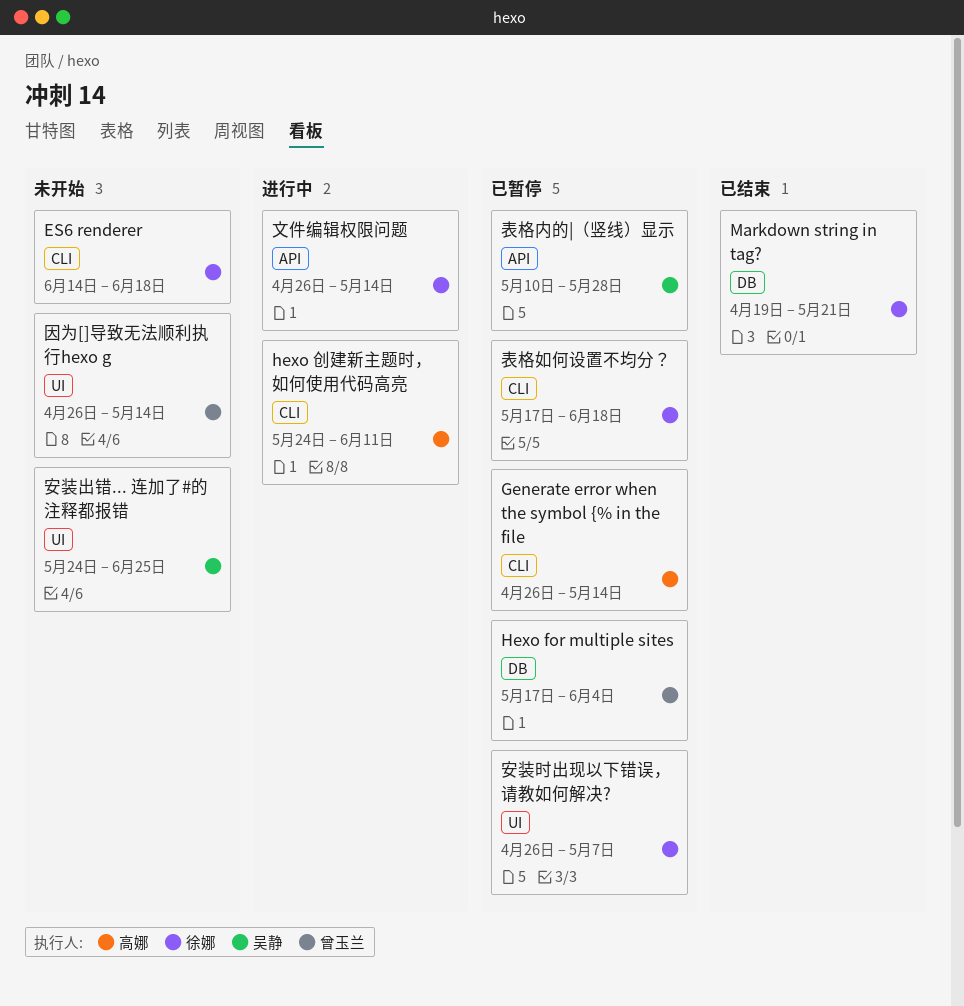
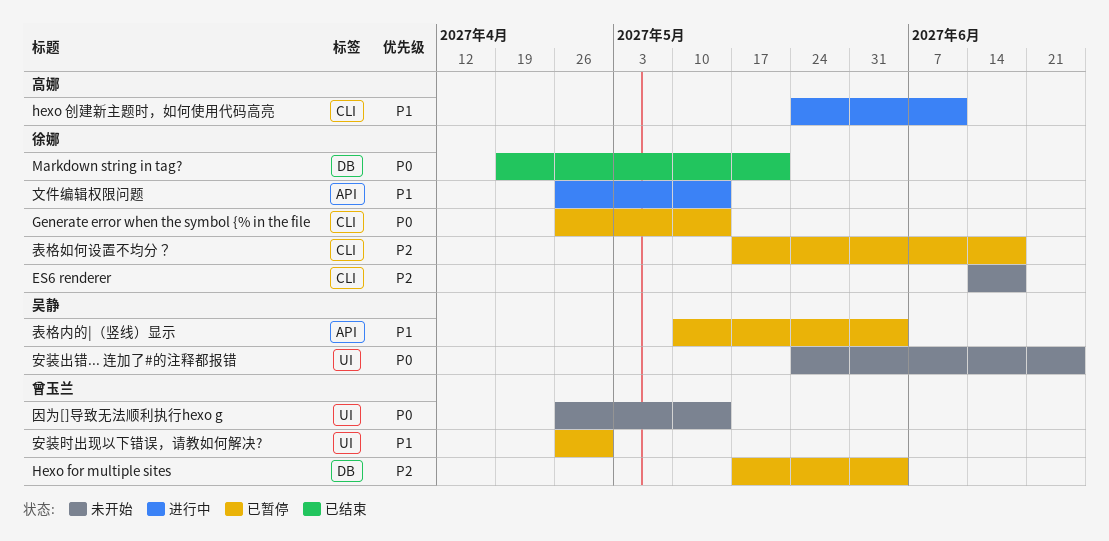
Generate error when the symbol {% in the file, owner: 高娜 -> 徐娜
安装时出现以下错误，请教如何解决?, owner: 徐娜 -> 曾玉兰
安装时出现以下错误，请教如何解决?, due: May 7 -> Apr 30
表格内的|（竖线）显示, due: May 28 -> Jun 4

